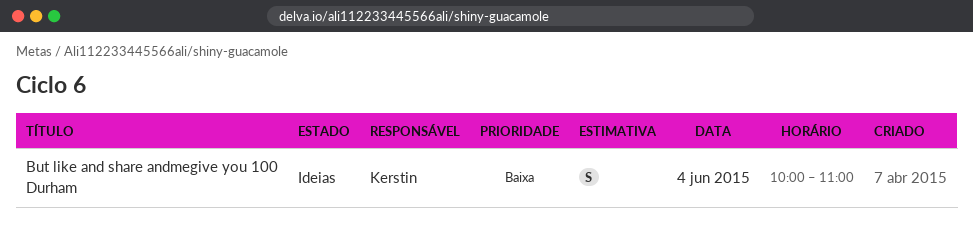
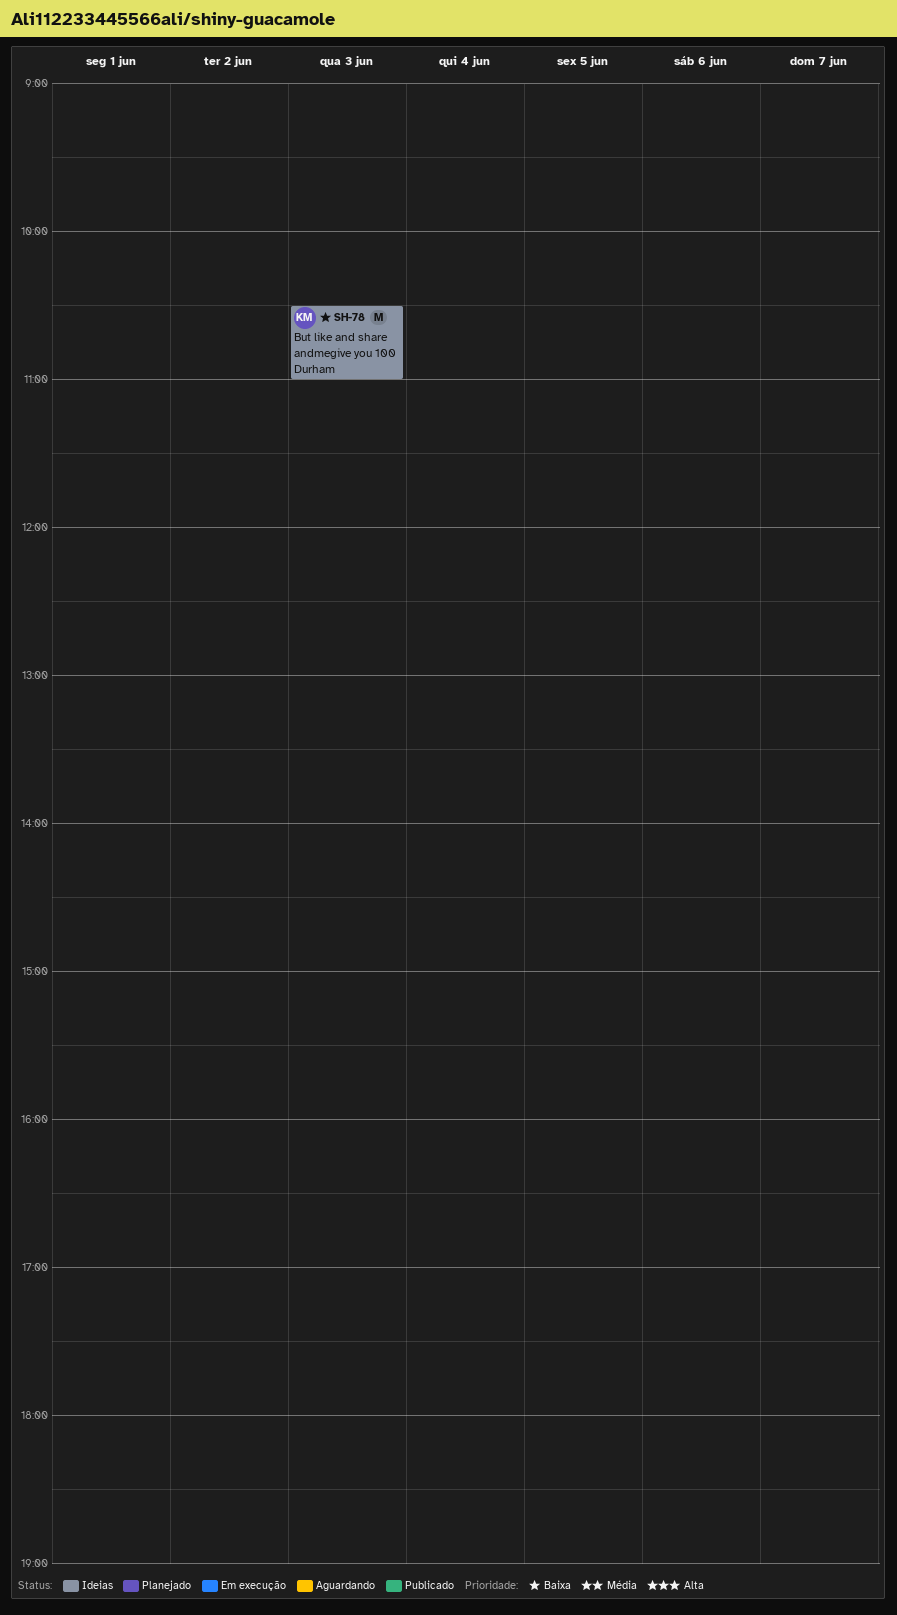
But like and share andmegive you 100 Durham, estimate: S -> M
But like and share andmegive you 100 Durham, day: Jun 4 -> Jun 3
But like and share andmegive you 100 Durham, begins: 10:00 -> 10:30

